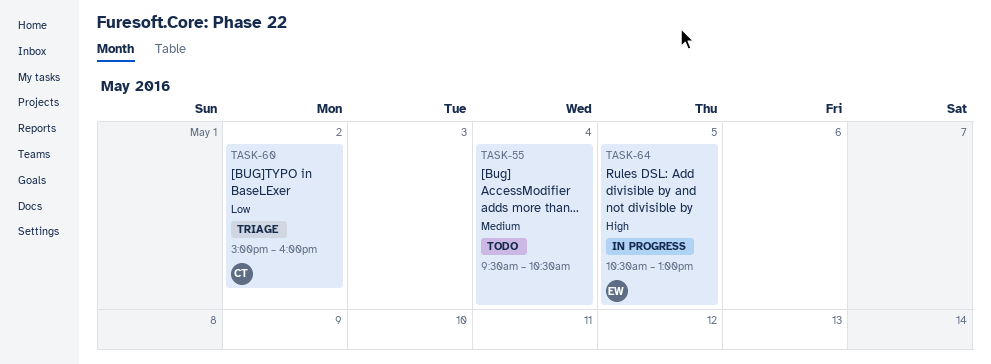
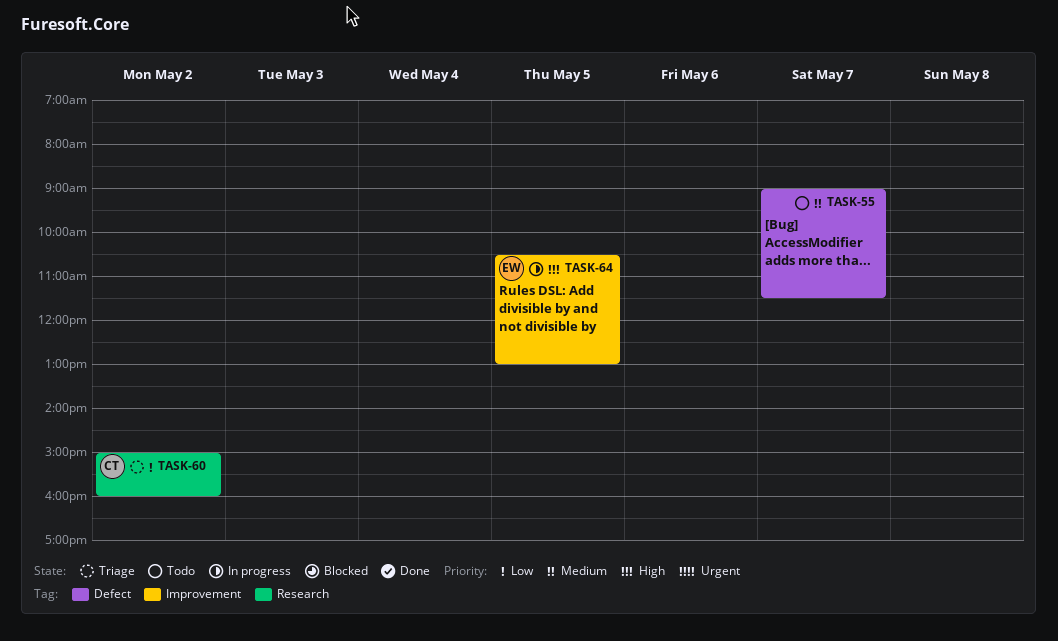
TASK-55, day: May 4 -> May 7
TASK-55, begins: 09:30 -> 09:00
TASK-55, ends: 10:30 -> 11:30

